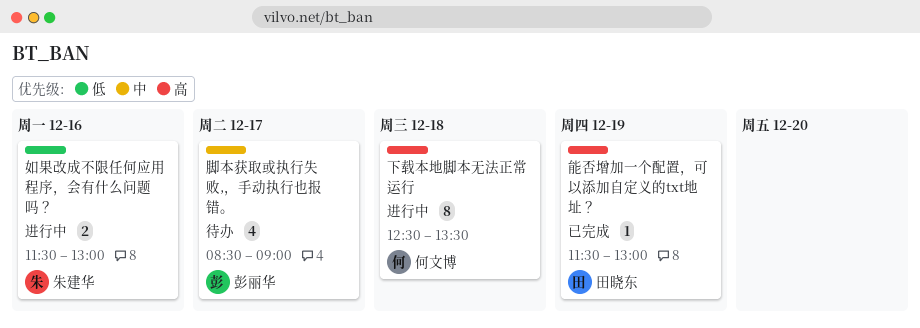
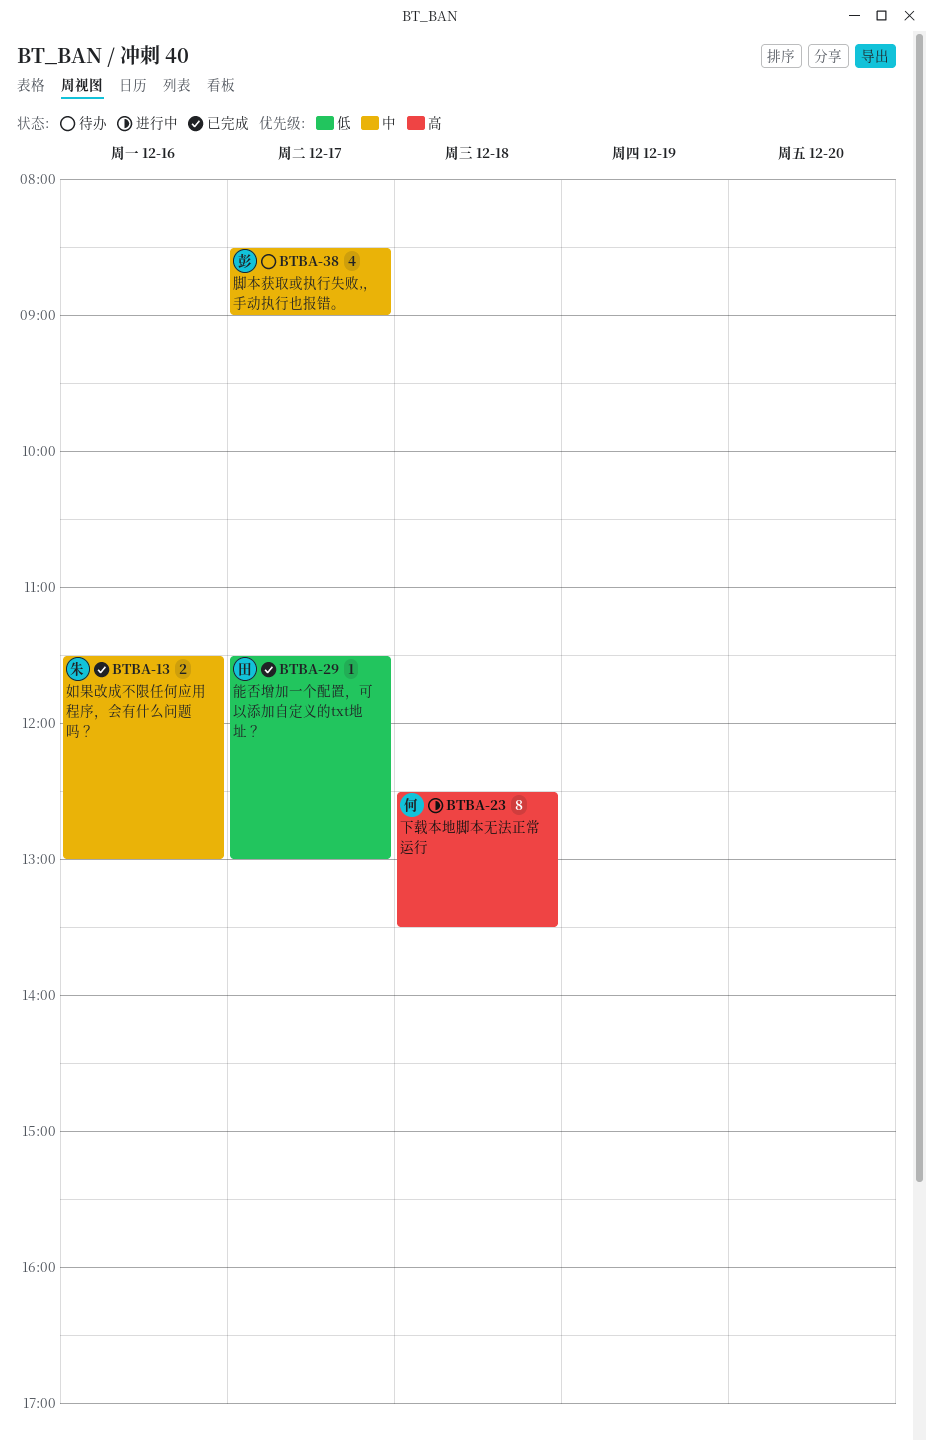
如果改成不限任何应用程序，会有什么问题吗？, status: 进行中 -> 已完成
如果改成不限任何应用程序，会有什么问题吗？, priority: 低 -> 中
能否增加一个配置，可以添加自定义的txt地址？, priority: 高 -> 低
能否增加一个配置，可以添加自定义的txt地址？, day: Dec 19 -> Dec 17

